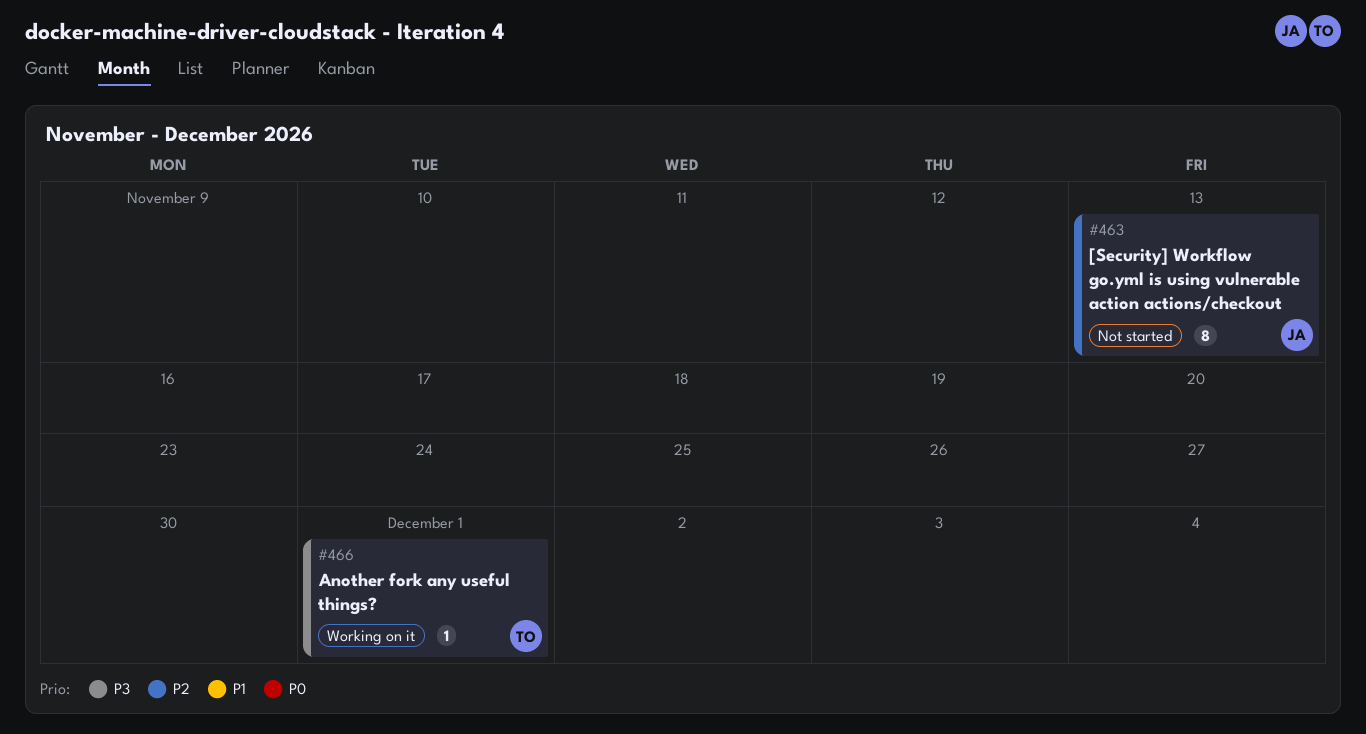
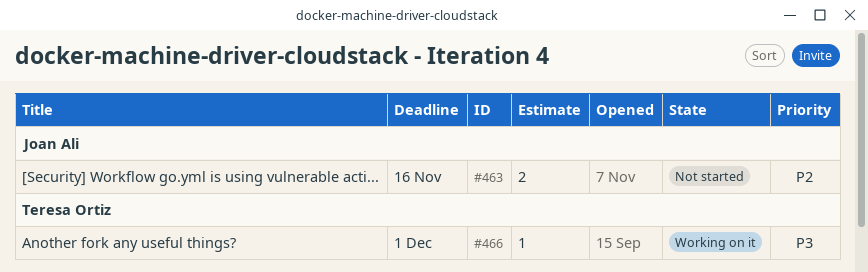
#463, estimate: 8 -> 2
#463, due: Nov 13 -> Nov 16

